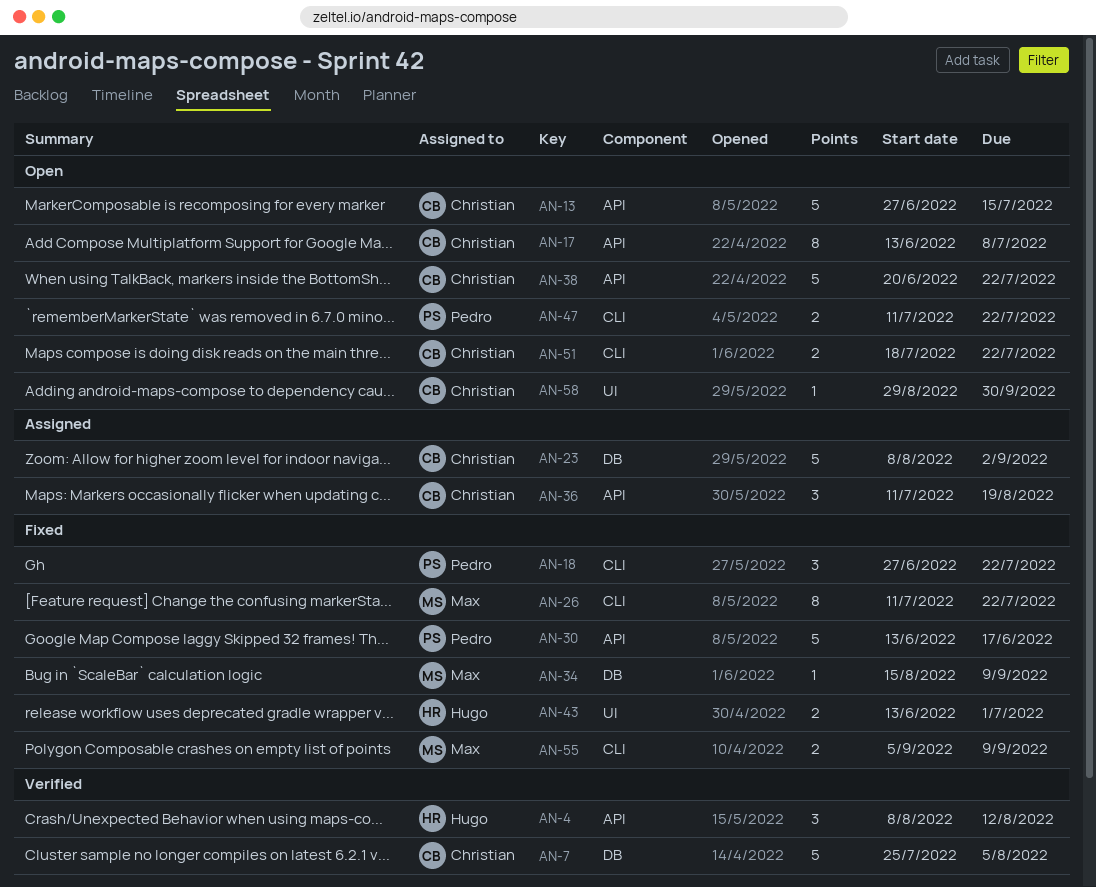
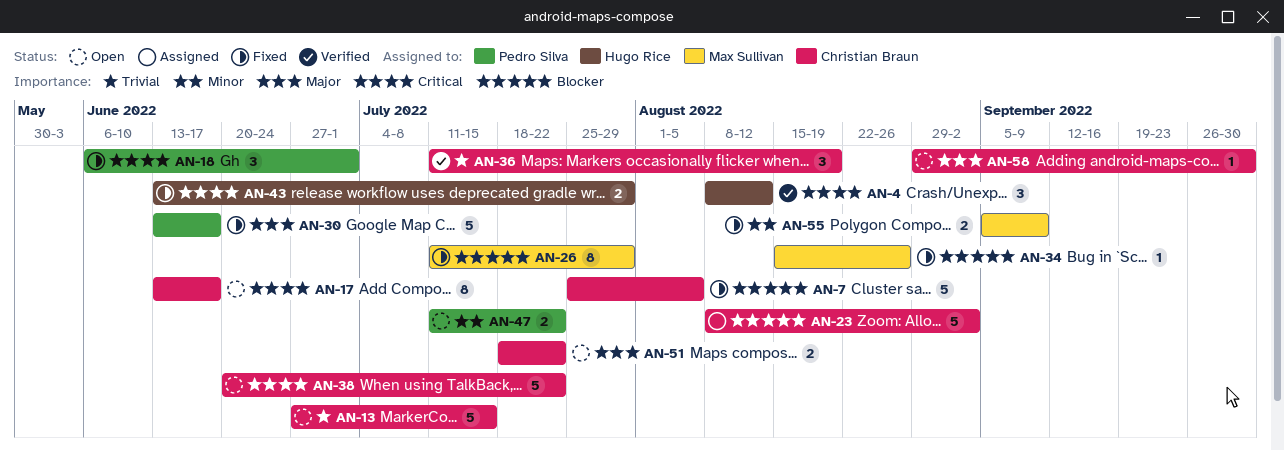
AN-7, status: Verified -> Fixed
AN-17, due: Jul 8 -> Jun 17
AN-18, start: Jun 27 -> Jun 6
AN-18, due: Jul 22 -> Jul 1
AN-26, due: Jul 22 -> Jul 29
AN-34, due: Sep 9 -> Aug 26
AN-36, status: Assigned -> Verified
AN-43, due: Jul 1 -> Jul 29

